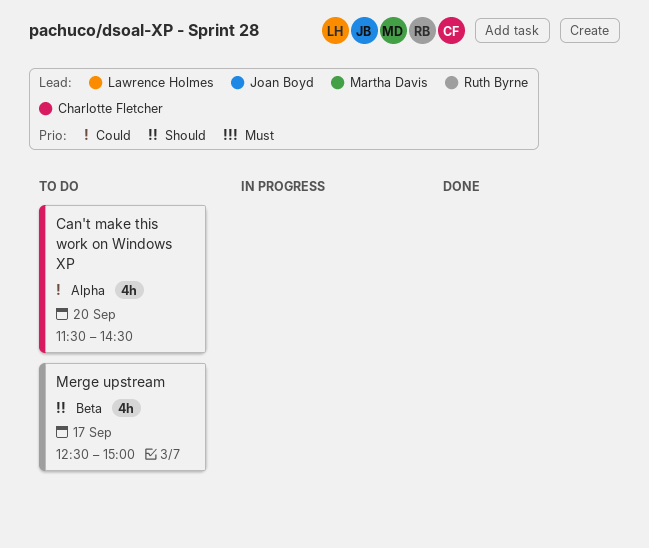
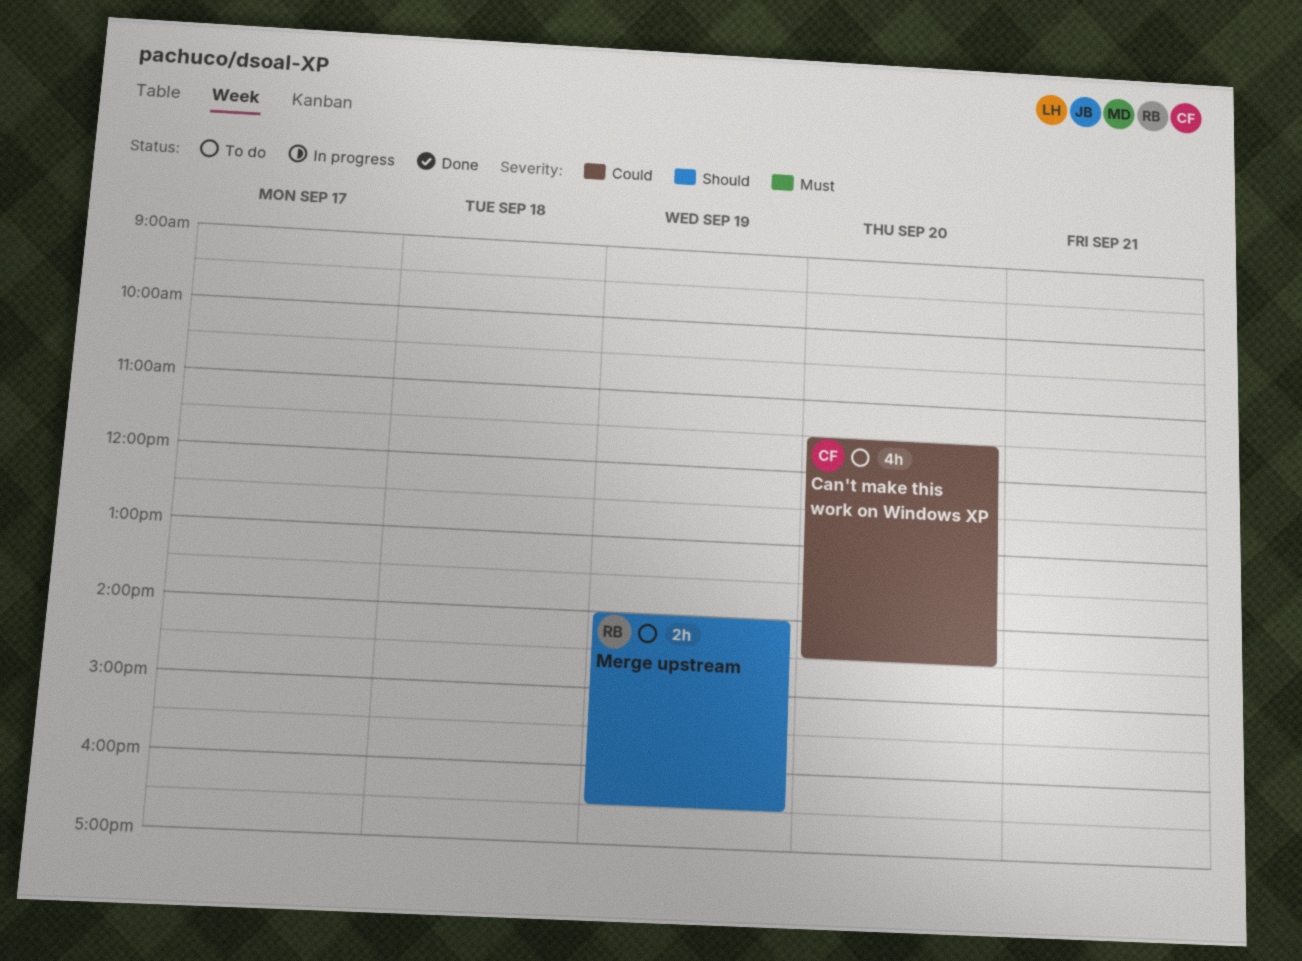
Merge upstream, estimate: 4h -> 2h
Merge upstream, day: Sep 17 -> Sep 19
Merge upstream, begins: 12:30 -> 14:00
Merge upstream, ends: 15:00 -> 16:30

